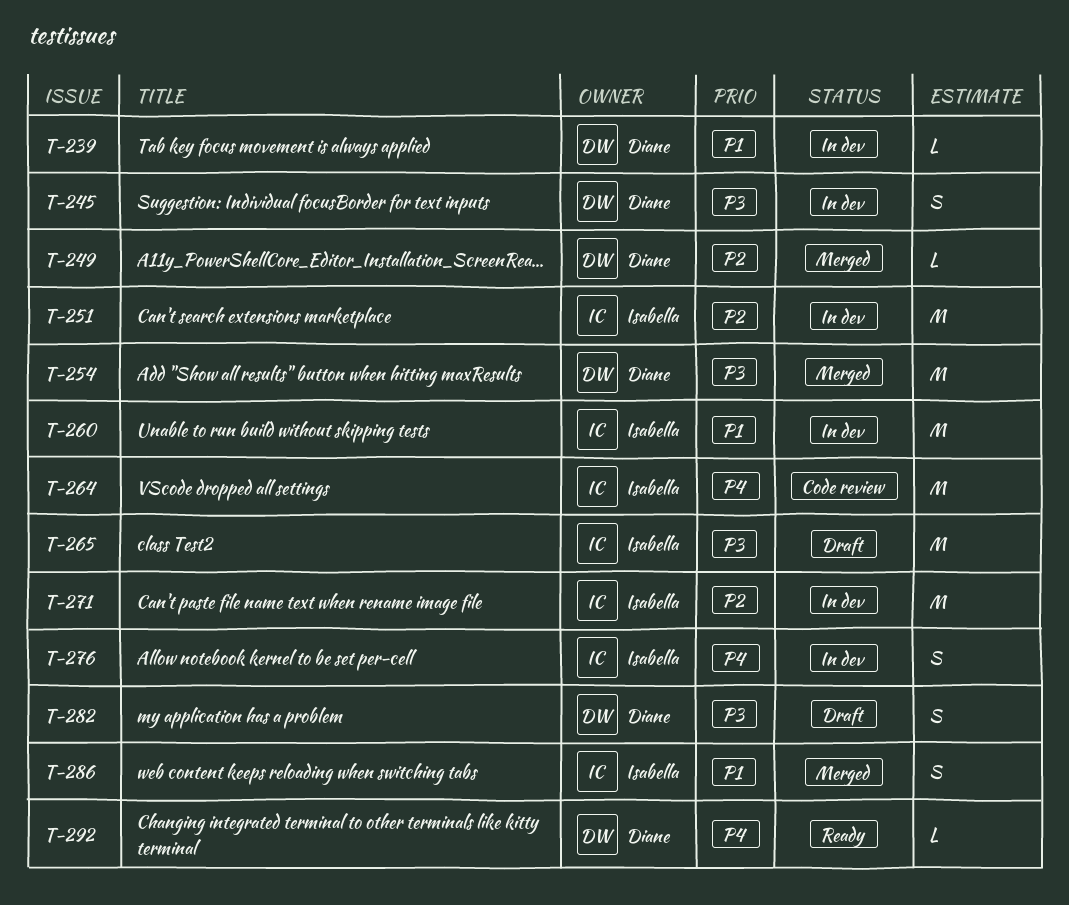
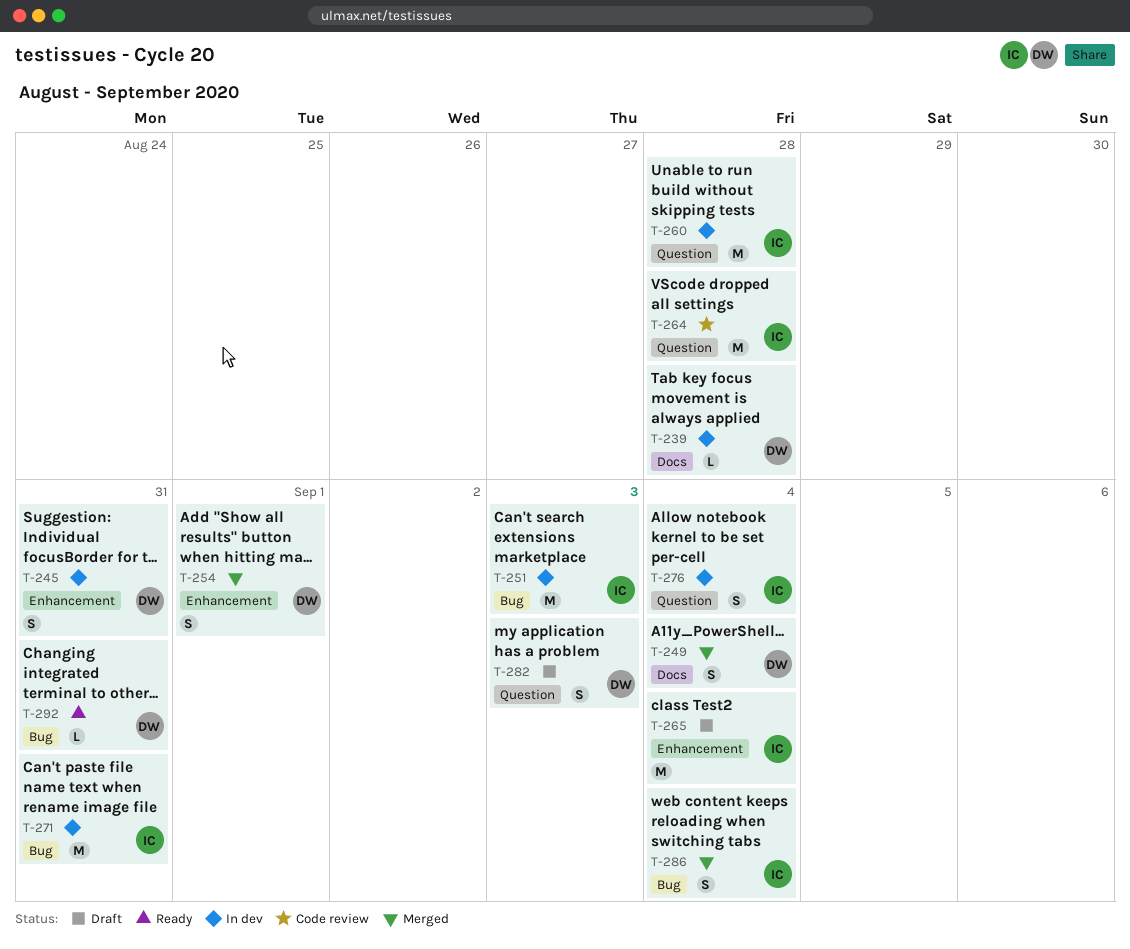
T-249, estimate: L -> S
T-254, estimate: M -> S

